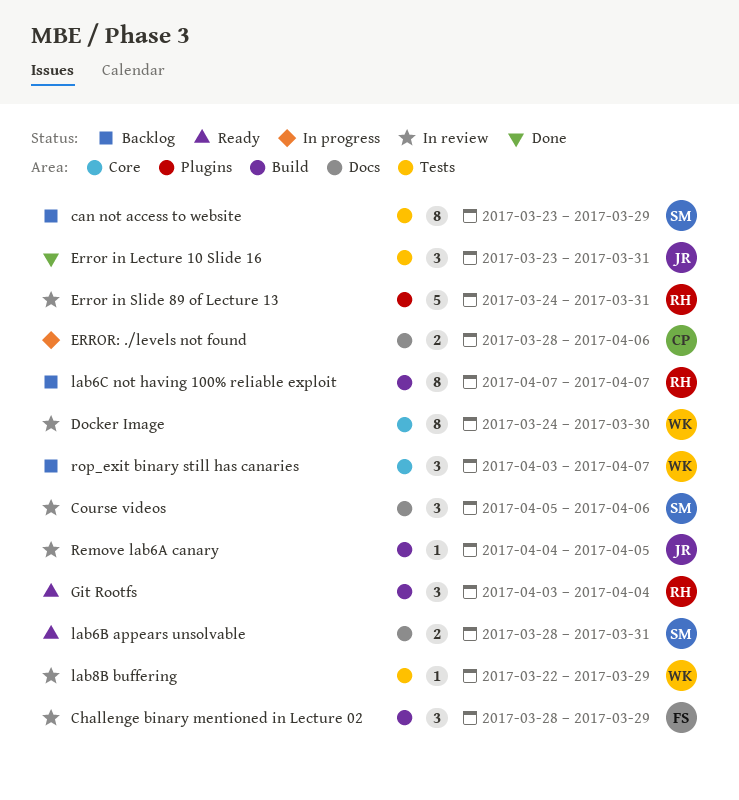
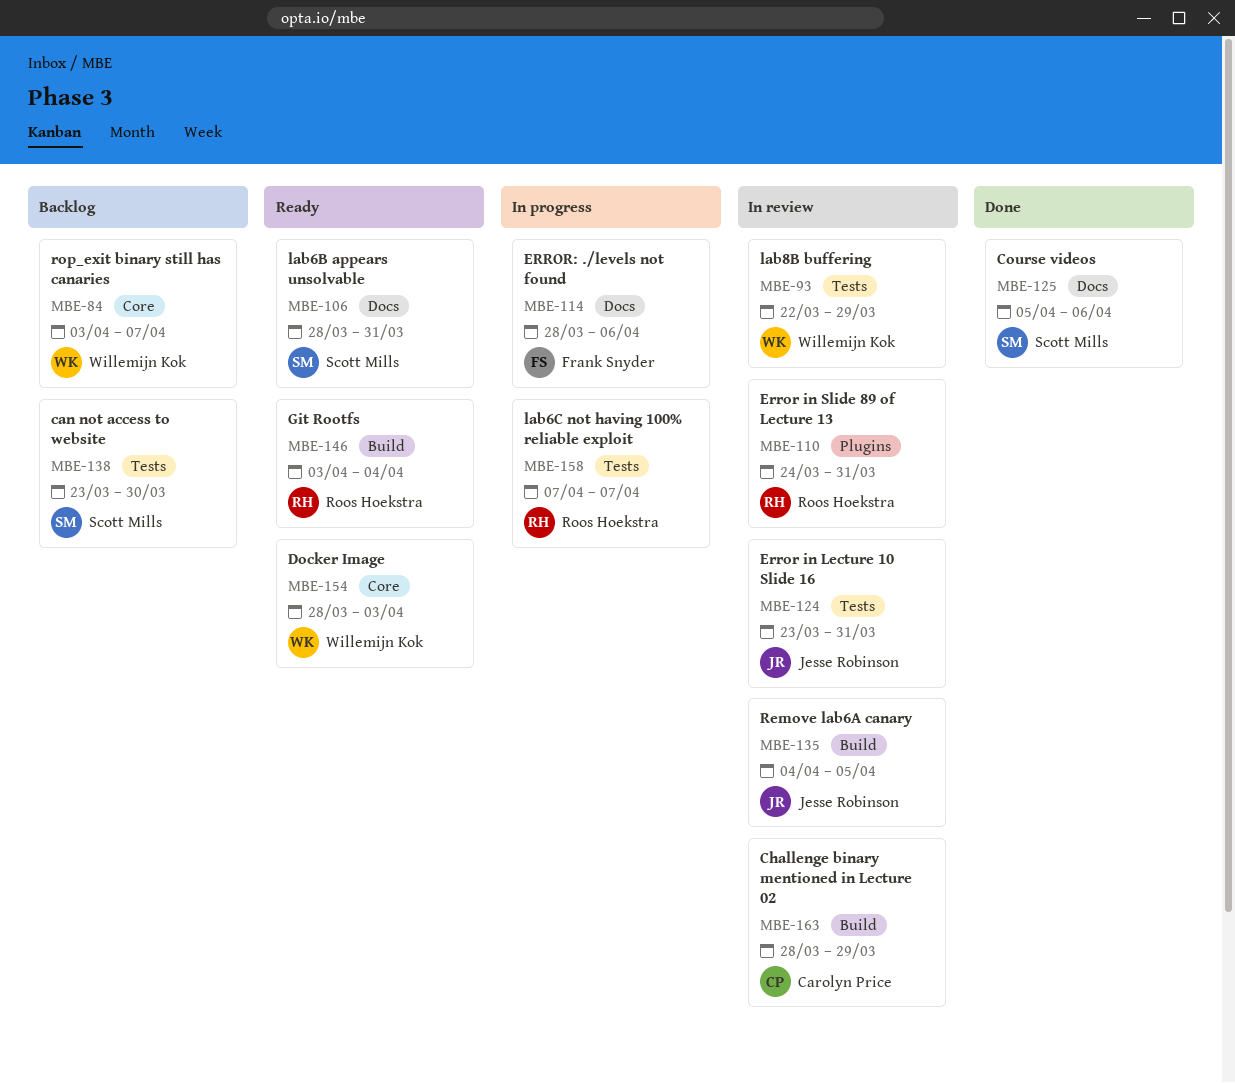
can not access to website, due: Mar 29 -> Mar 30
Challenge binary mentioned in Lecture 02, owner: Frank Snyder -> Carolyn Price
Course videos, status: In review -> Done
Docker Image, status: In review -> Ready
Docker Image, start: Mar 24 -> Mar 28
Docker Image, due: Mar 30 -> Apr 3
Error in Lecture 10 Slide 16, status: Done -> In review
ERROR: ./levels not found, owner: Carolyn Price -> Frank Snyder
lab6C not having 100% reliable exploit, status: Backlog -> In progress
lab6C not having 100% reliable exploit, label: Build -> Tests

